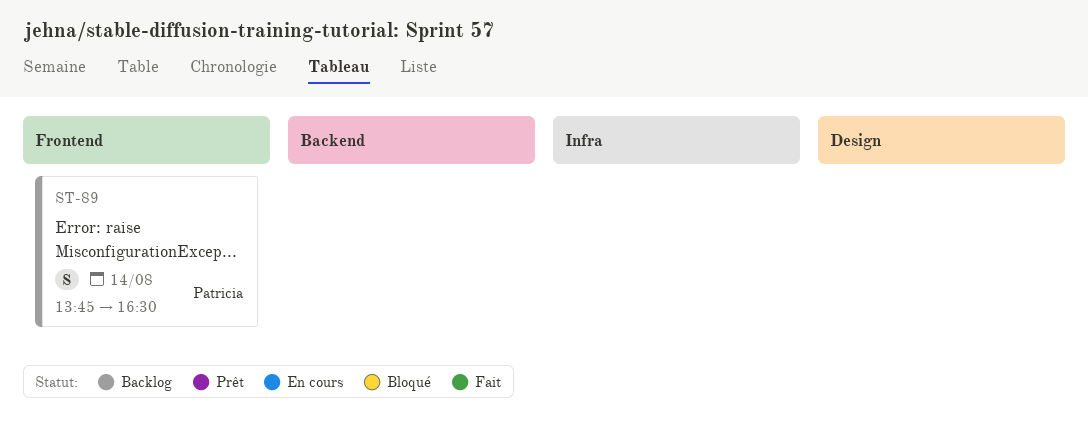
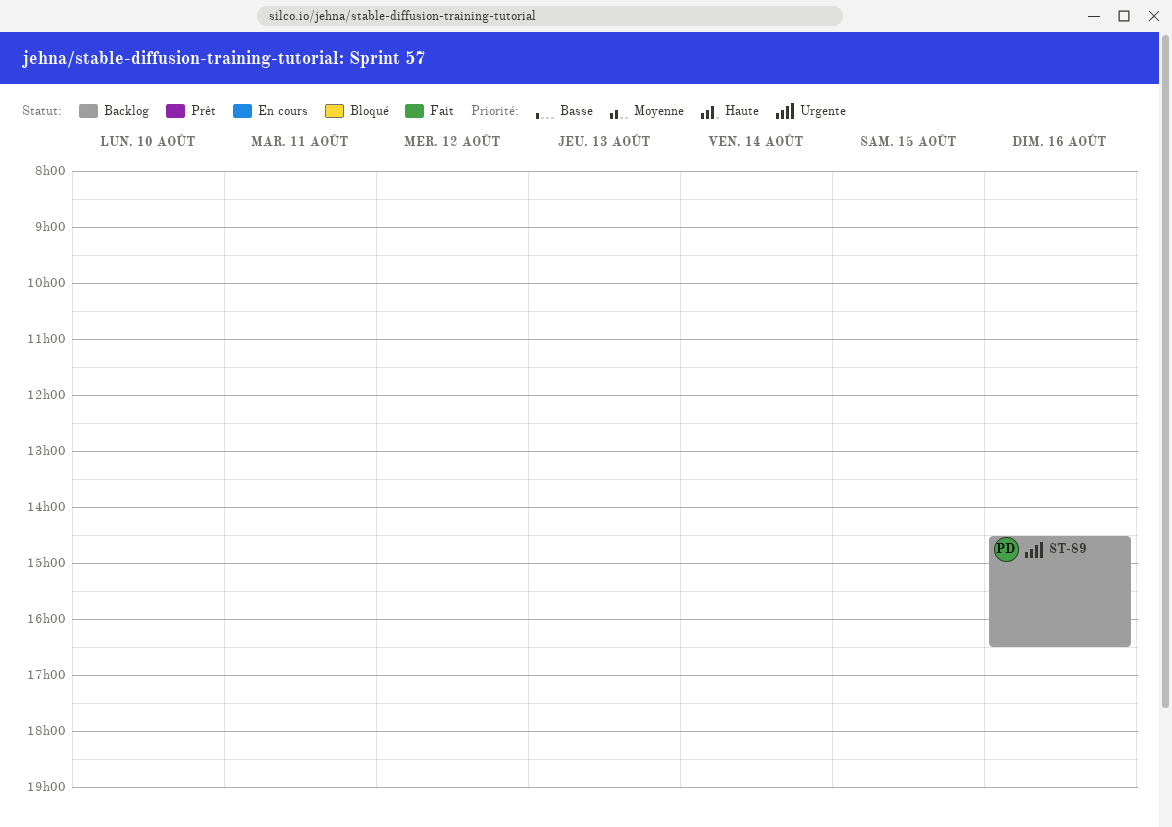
ST-89, day: Aug 14 -> Aug 16
ST-89, begins: 13:45 -> 14:30

